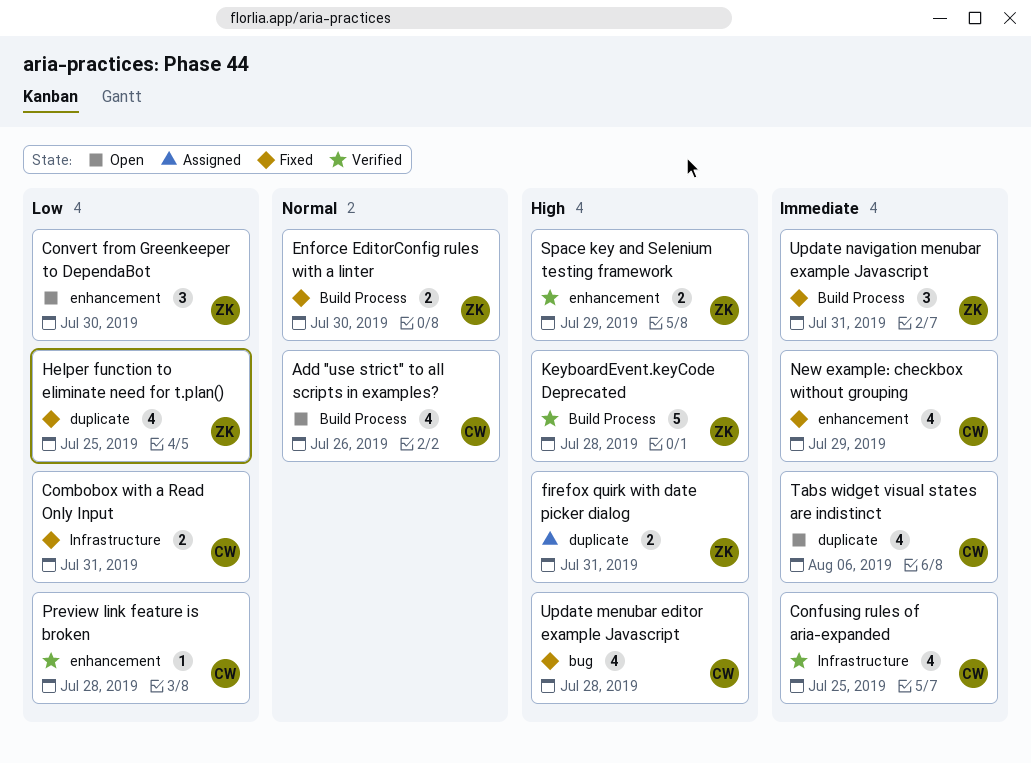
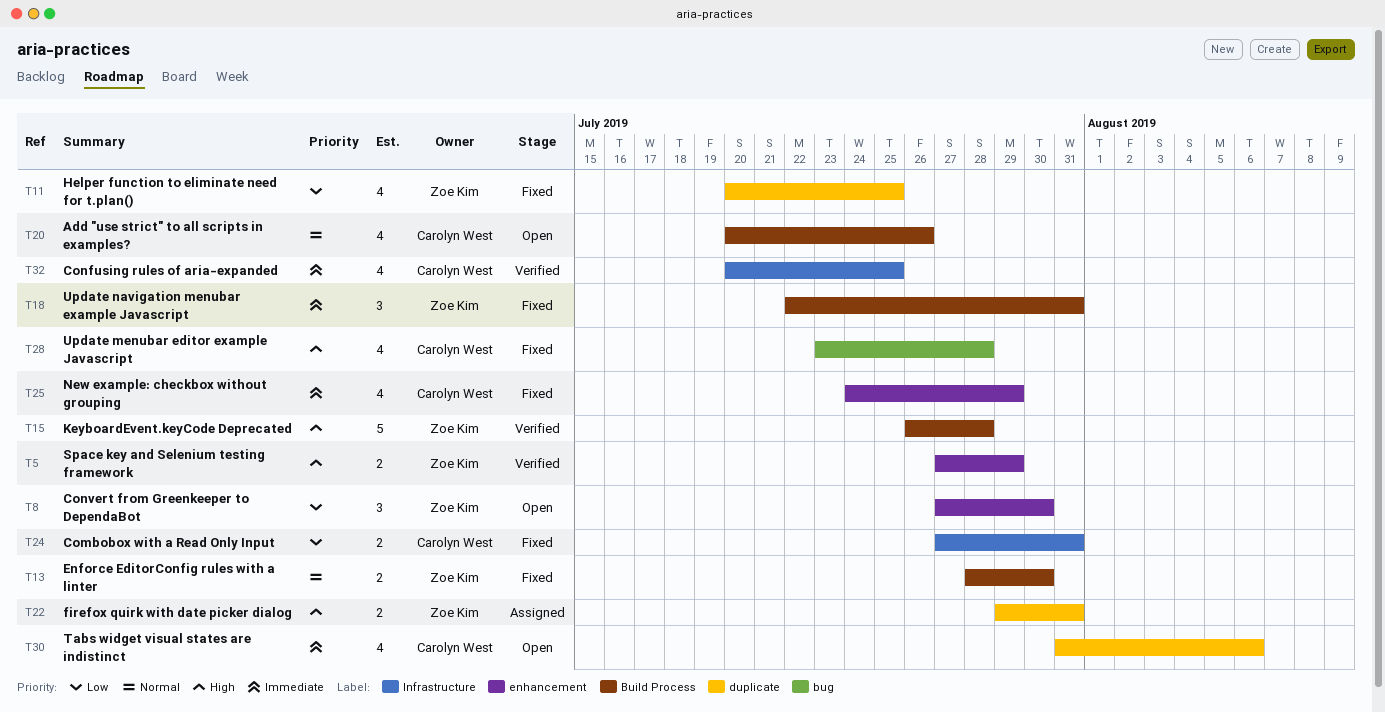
Preview link feature is broken: present -> none

